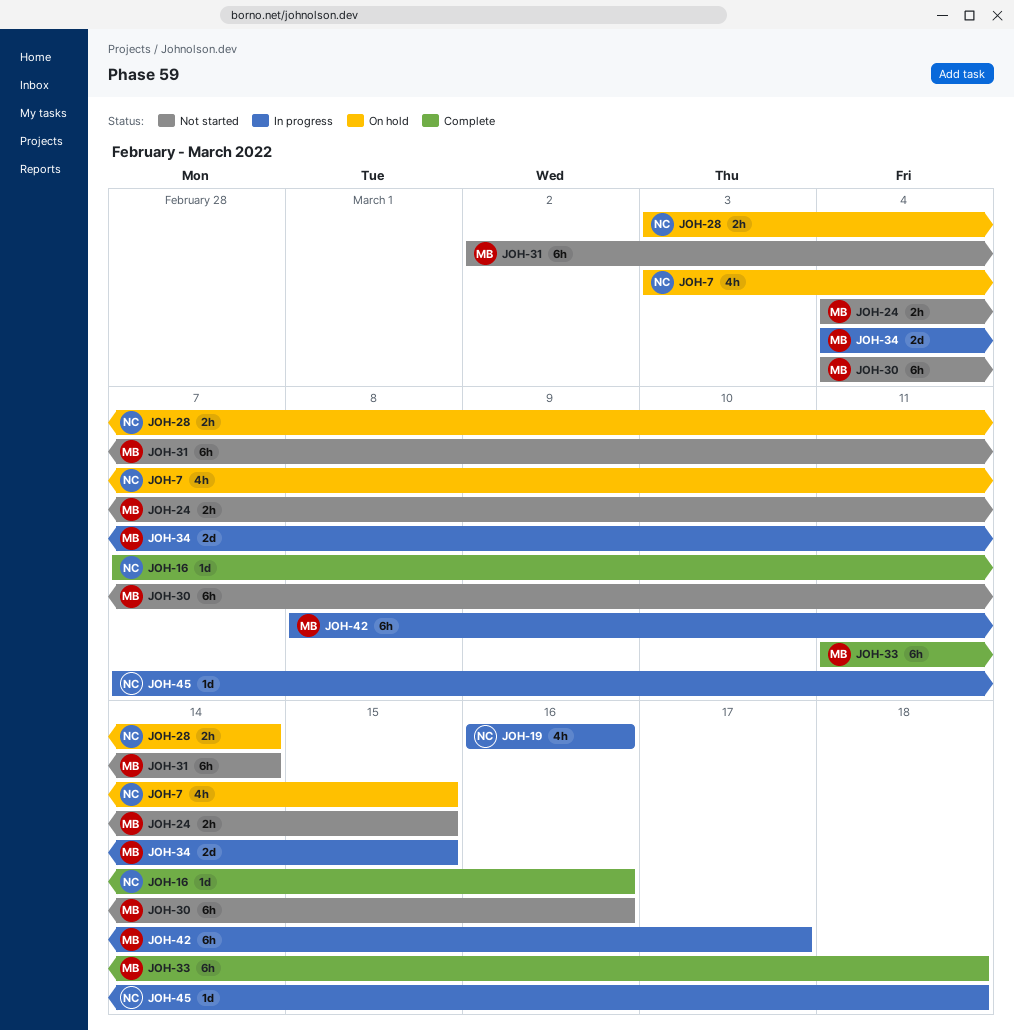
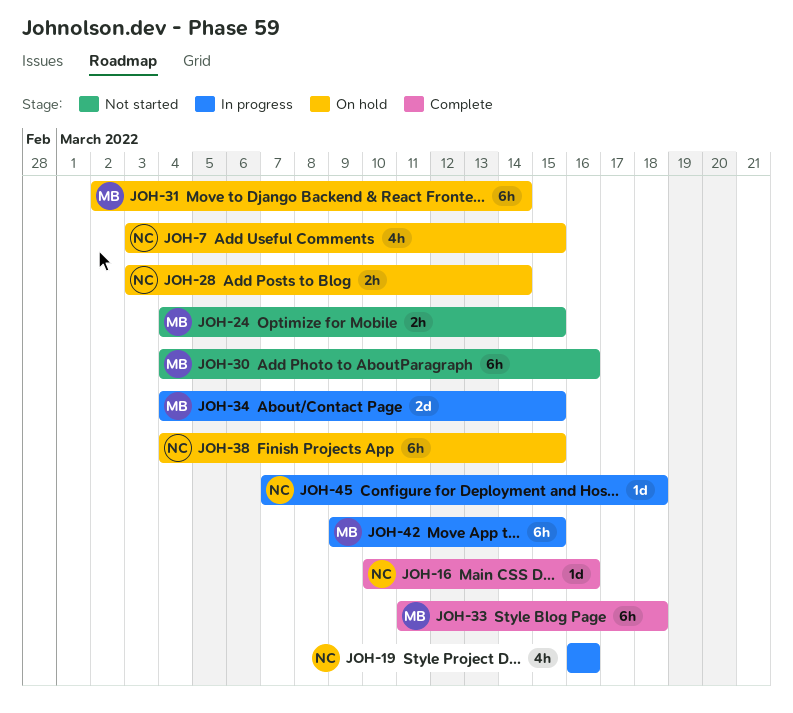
JOH-16, start: Mar 7 -> Mar 10
JOH-31, status: Not started -> On hold
JOH-38: none -> present
JOH-42, start: Mar 8 -> Mar 9
JOH-42, due: Mar 17 -> Mar 15

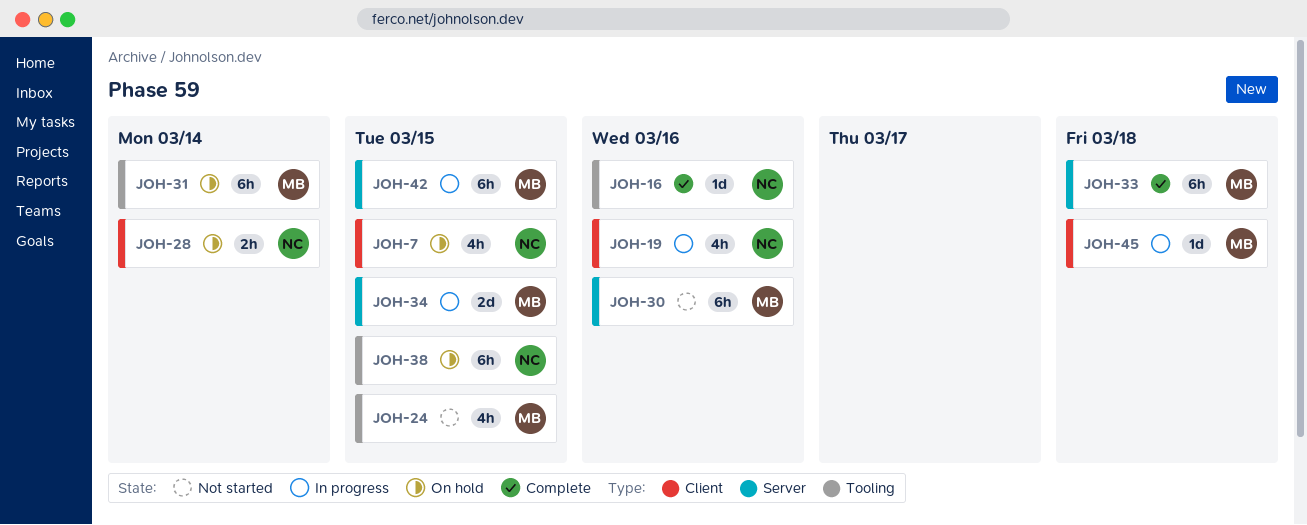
JOH-24, estimate: 2h -> 4h
JOH-45, owner: NC -> MB

